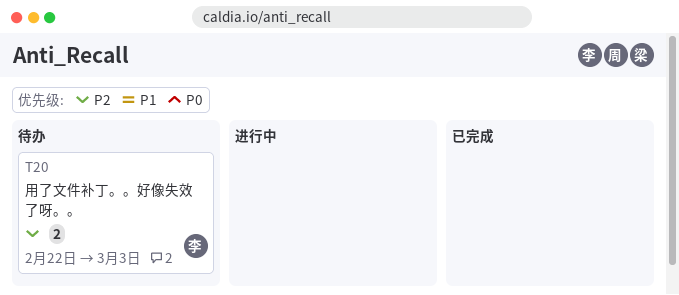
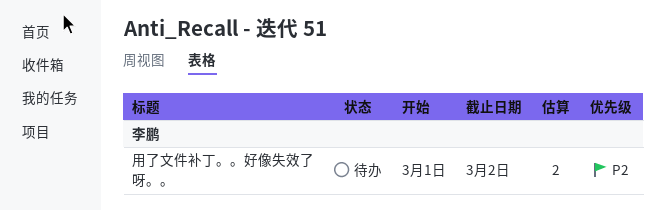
用了文件补丁。。好像失效了呀。。, start: Feb 22 -> Mar 1
用了文件补丁。。好像失效了呀。。, due: Mar 3 -> Mar 2

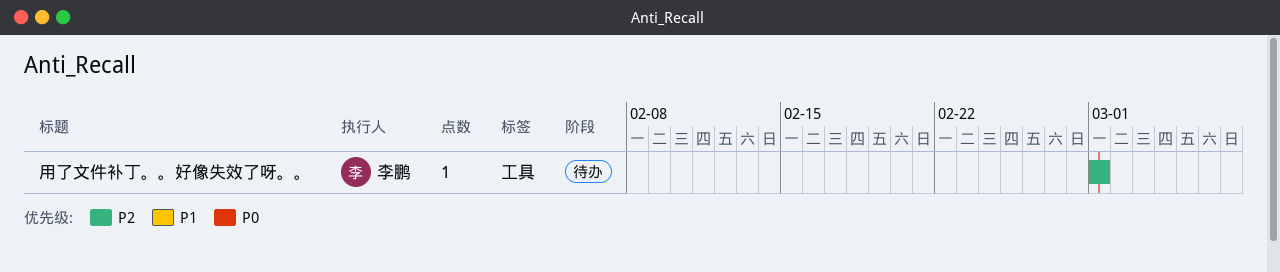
用了文件补丁。。好像失效了呀。。, estimate: 2 -> 1
用了文件补丁。。好像失效了呀。。, due: Mar 2 -> Mar 1

